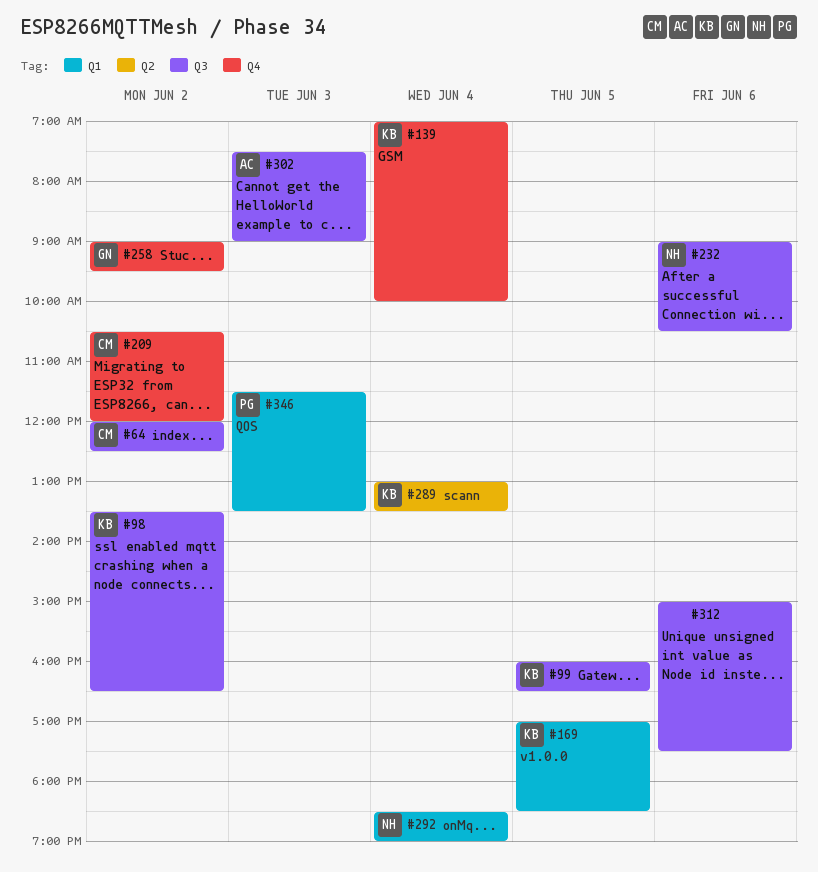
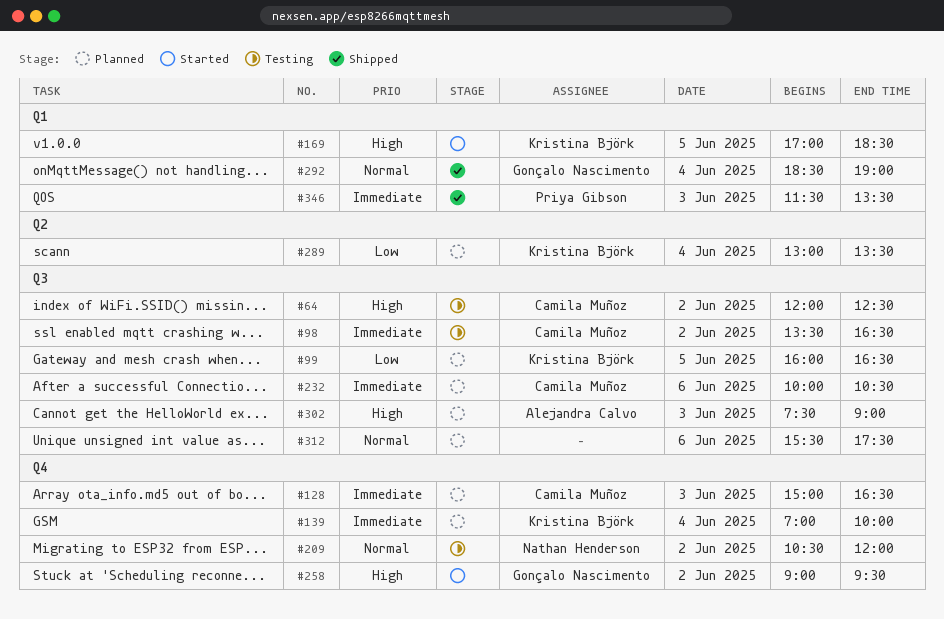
#98, owner: Kristina Björk -> Camila Muñoz
#128: none -> present
#209, owner: Camila Muñoz -> Nathan Henderson
#232, owner: Nathan Henderson -> Camila Muñoz
#232, begins: 09:00 -> 10:00
#292, owner: Nathan Henderson -> Gonçalo Nascimento
#312, begins: 15:00 -> 15:30

